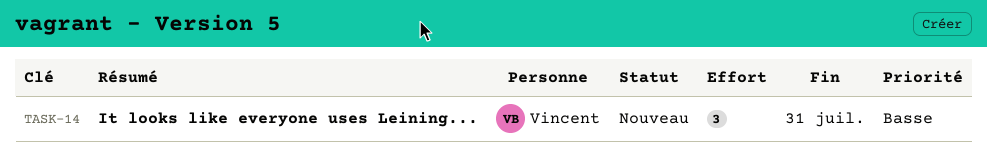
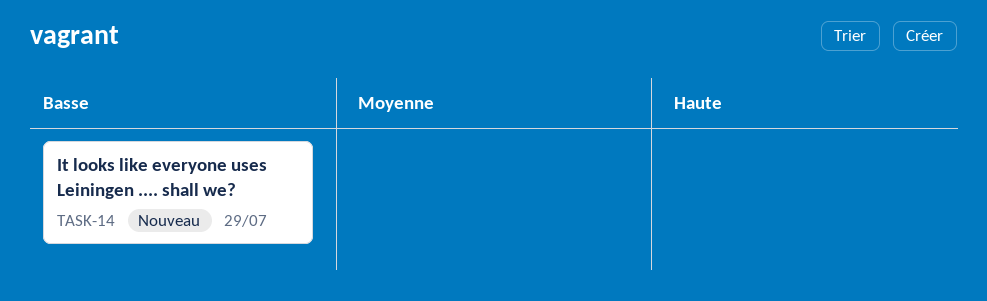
TASK-14, due: Jul 31 -> Jul 29

